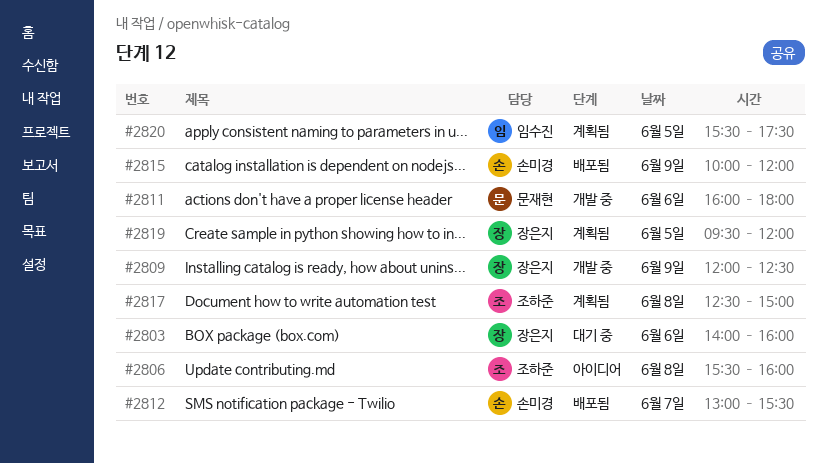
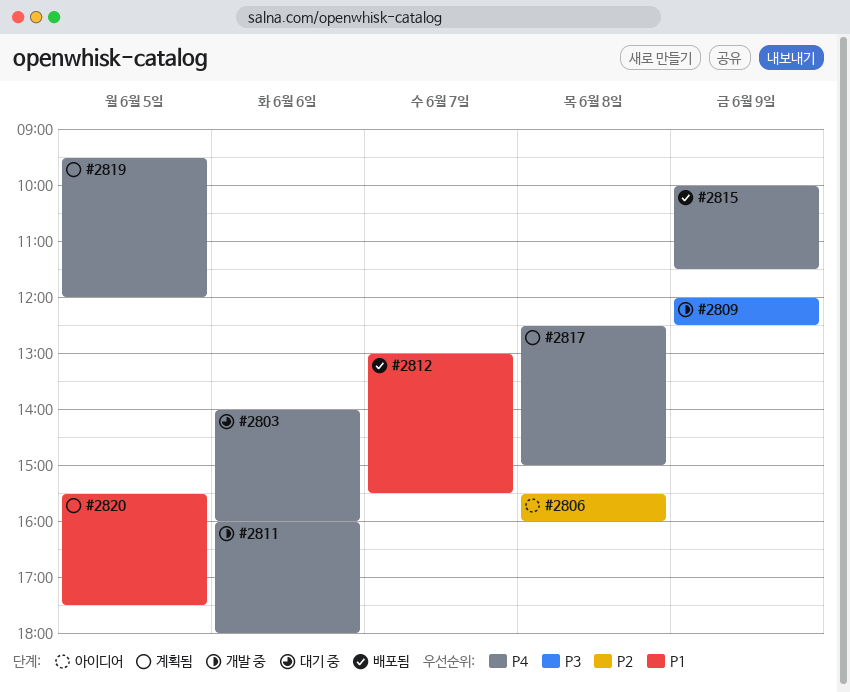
#2815, ends: 12:00 -> 11:30

